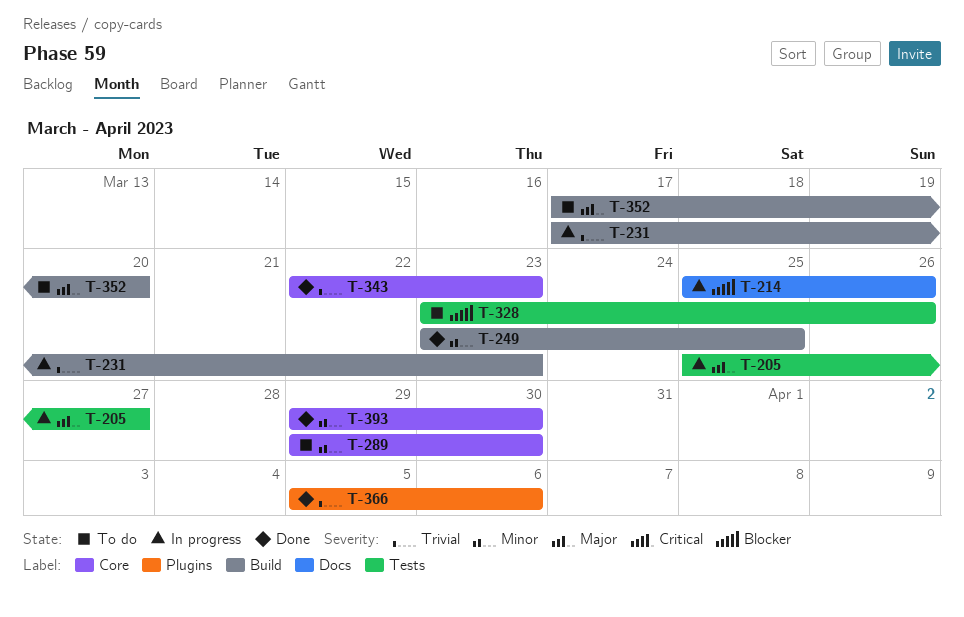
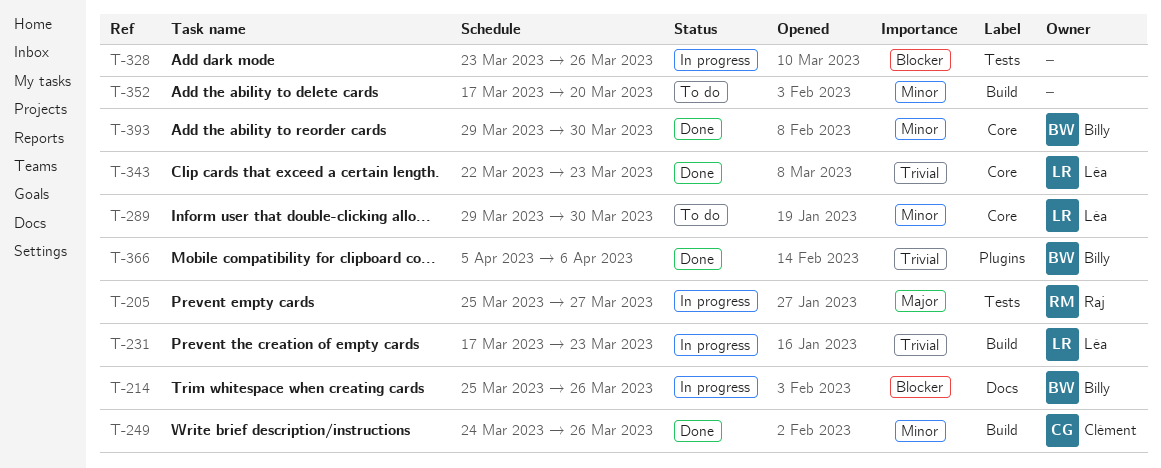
T-249, start: Mar 23 -> Mar 24
T-249, due: Mar 25 -> Mar 26
T-328, status: To do -> In progress
T-352, priority: Major -> Minor

